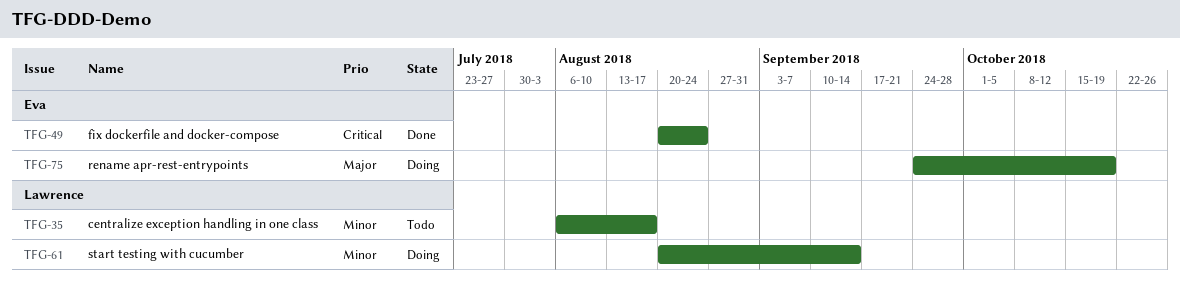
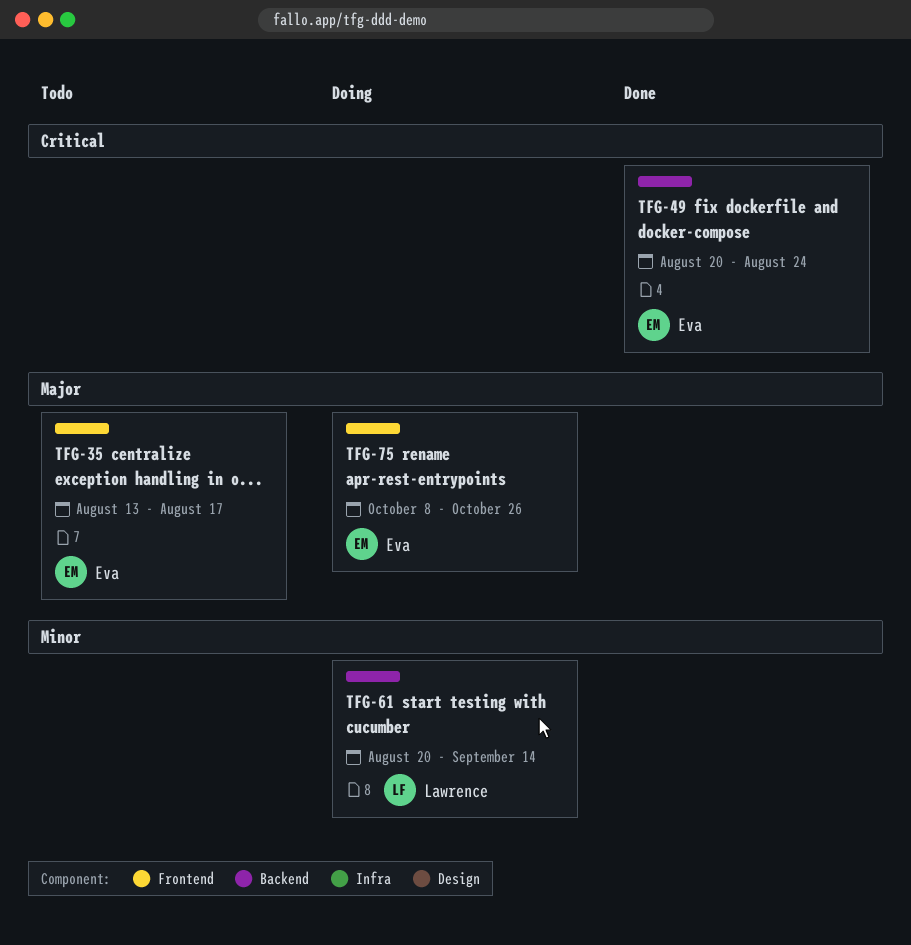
TFG-35, owner: Lawrence -> Eva
TFG-35, priority: Minor -> Major
TFG-35, start: Aug 6 -> Aug 13
TFG-75, start: Sep 24 -> Oct 8
TFG-75, due: Oct 19 -> Oct 26

